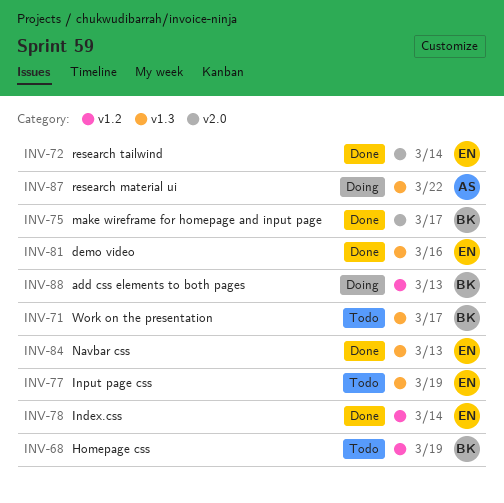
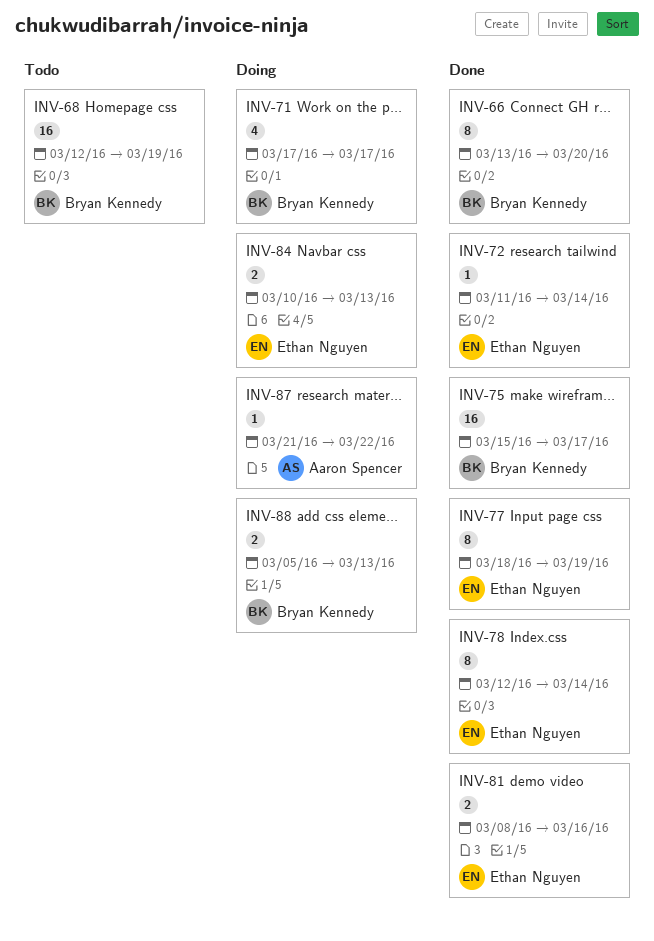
INV-66: none -> present
INV-71, status: Todo -> Doing
INV-77, status: Todo -> Done
INV-84, status: Done -> Doing

